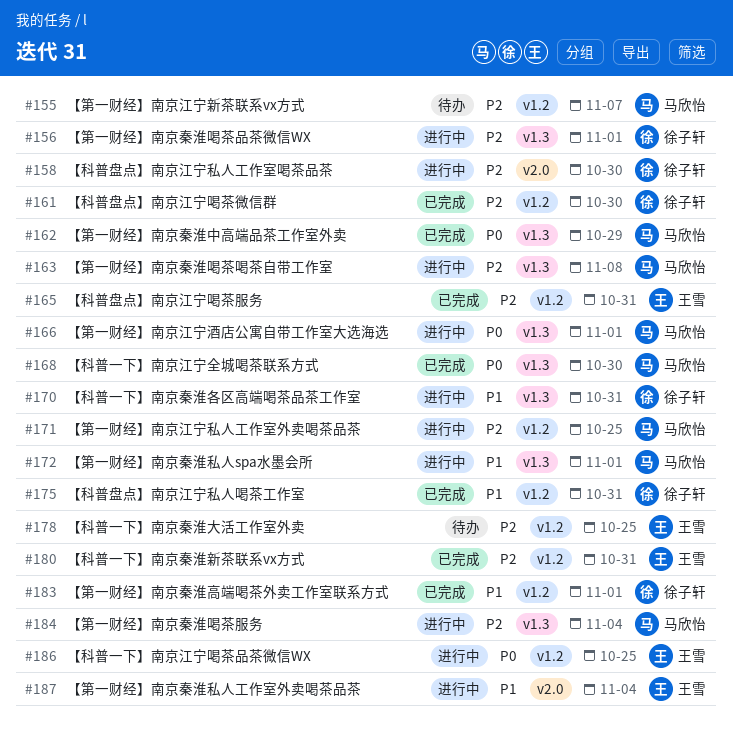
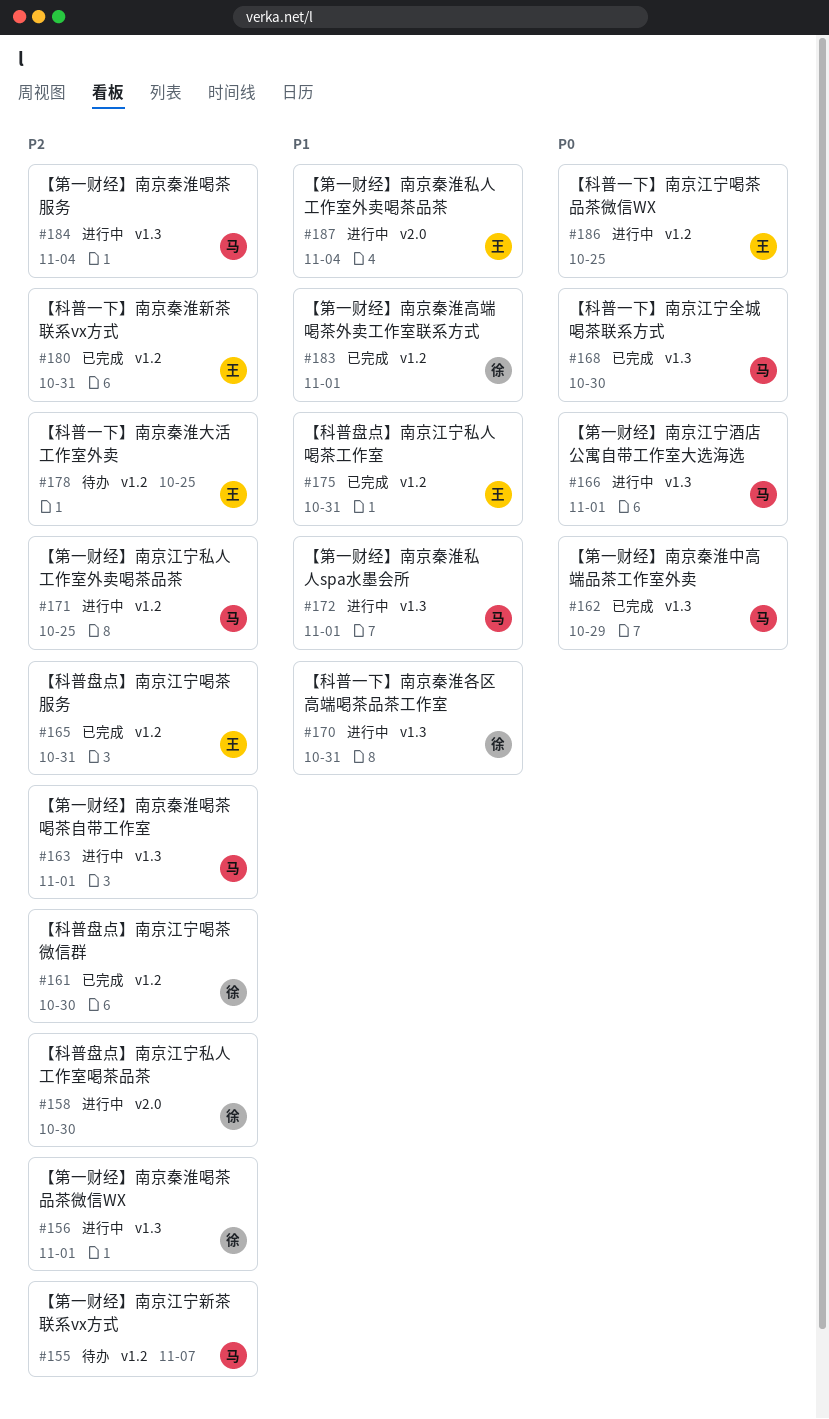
#163, due: Nov 8 -> Nov 1
#175, owner: 徐子轩 -> 王雪

